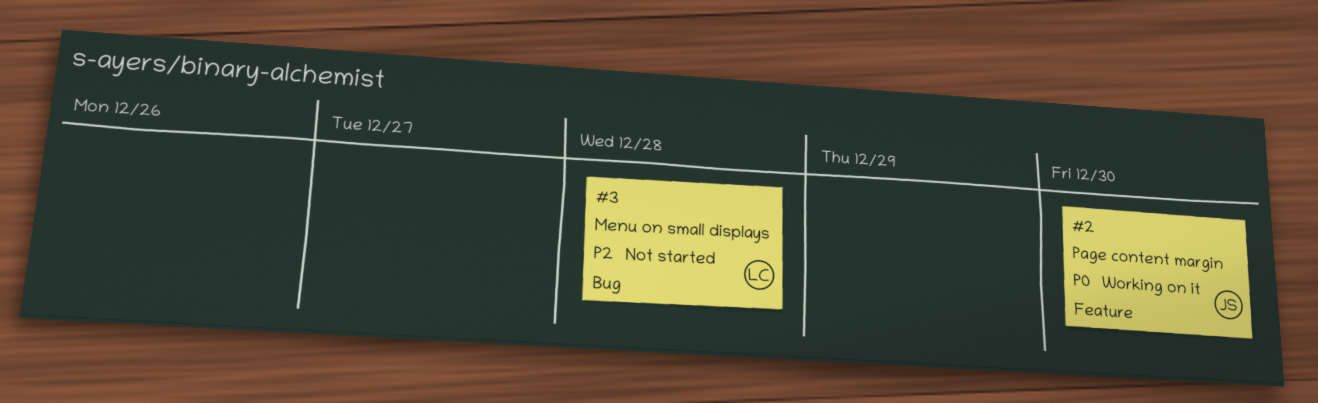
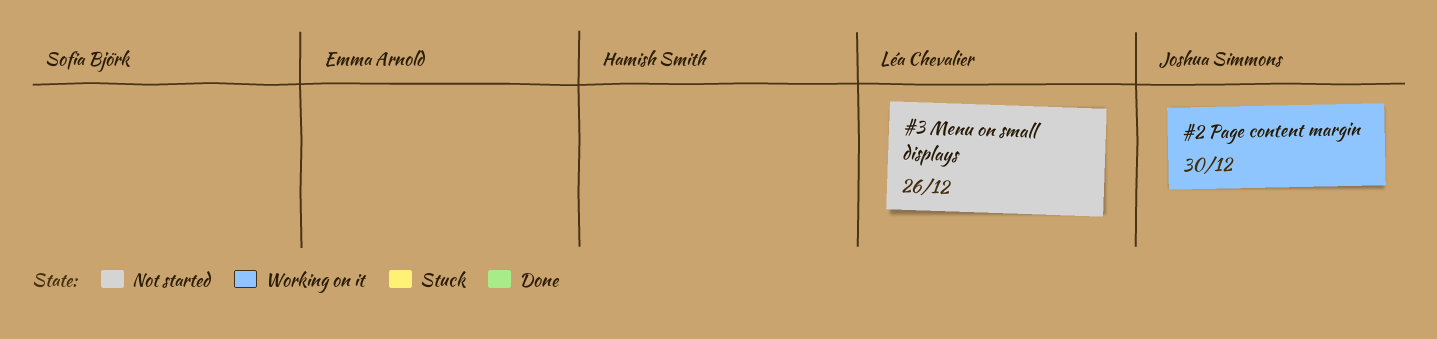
#3, due: Dec 28 -> Dec 26

